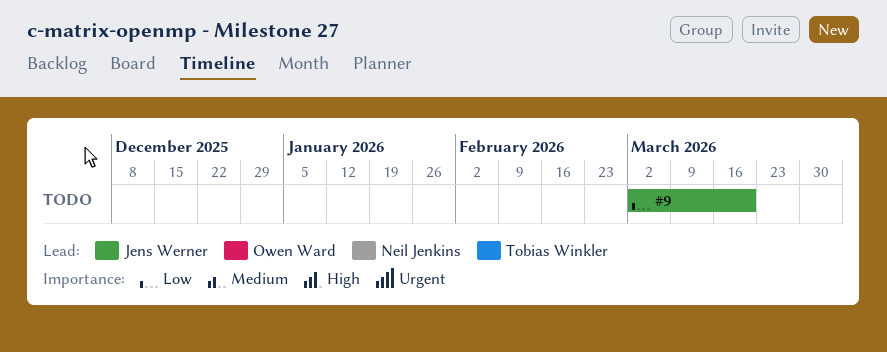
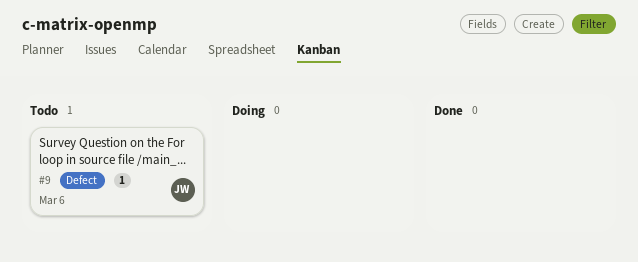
#9, due: Mar 20 -> Mar 6

